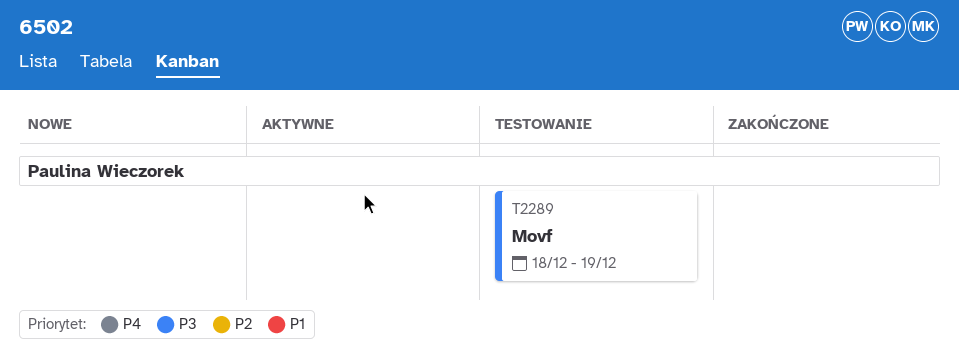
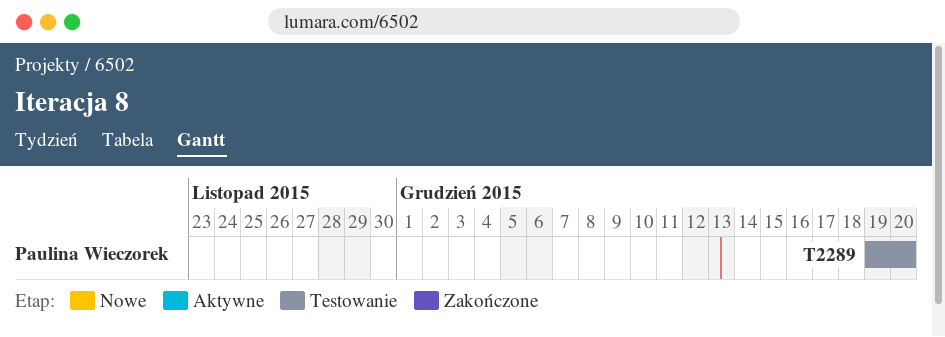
T2289, start: Dec 18 -> Dec 19
T2289, due: Dec 19 -> Dec 20

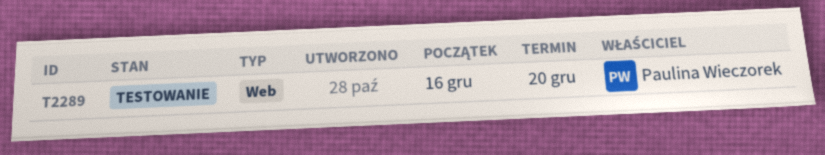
T2289, start: Dec 19 -> Dec 16

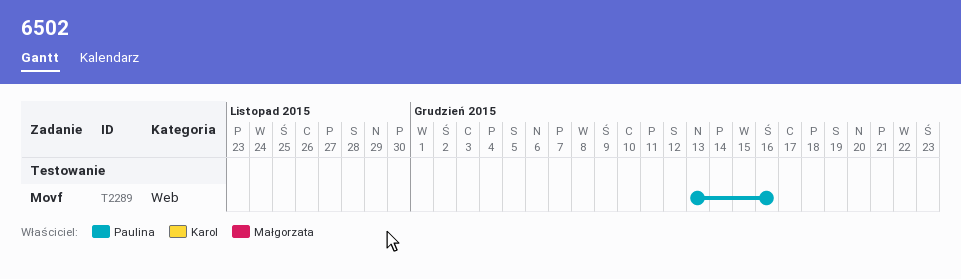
T2289, start: Dec 16 -> Dec 13
T2289, due: Dec 20 -> Dec 16

